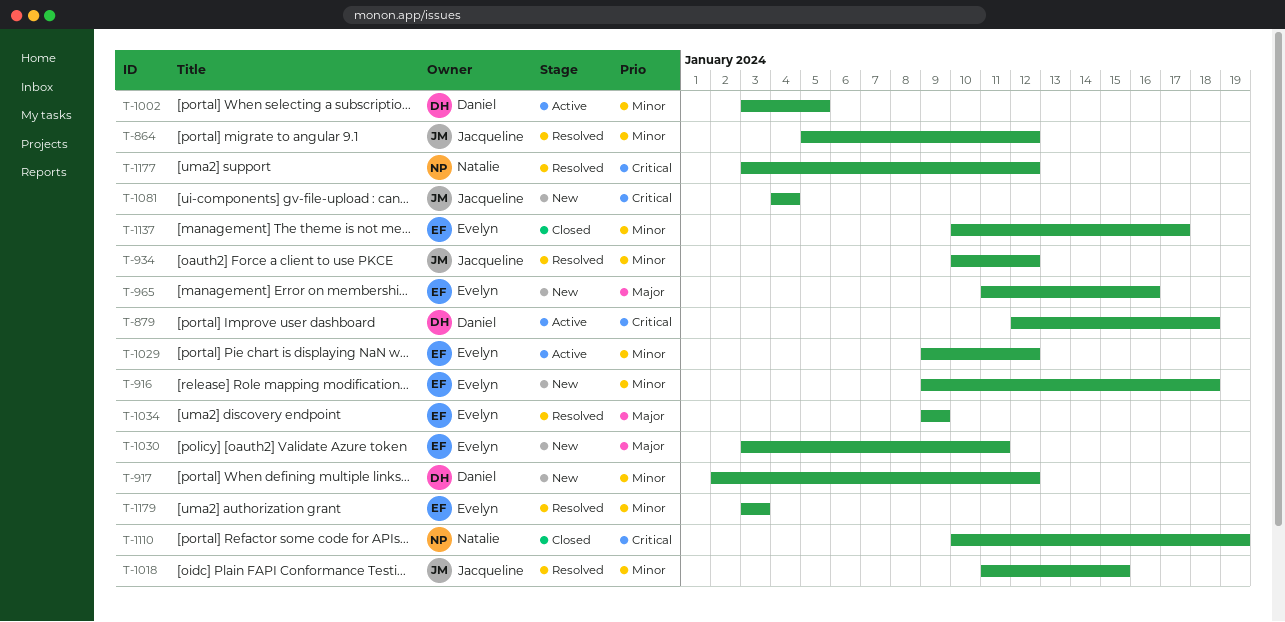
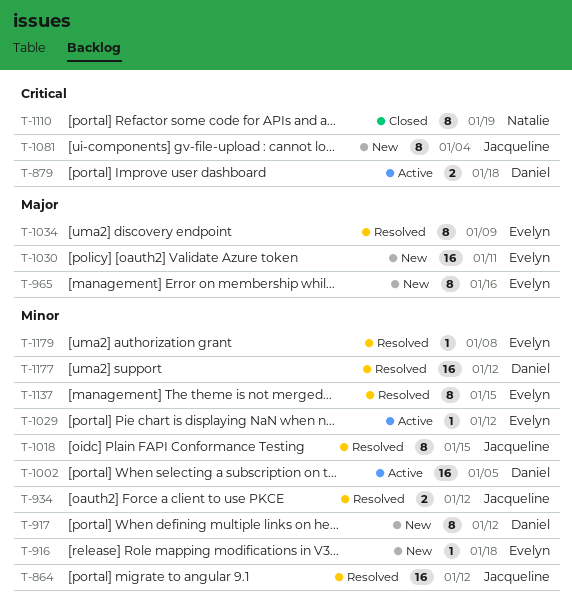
T-1137, status: Closed -> Resolved
T-1137, due: Jan 17 -> Jan 15
T-1177, owner: Natalie -> Daniel
T-1177, priority: Critical -> Minor
T-1179, due: Jan 3 -> Jan 8

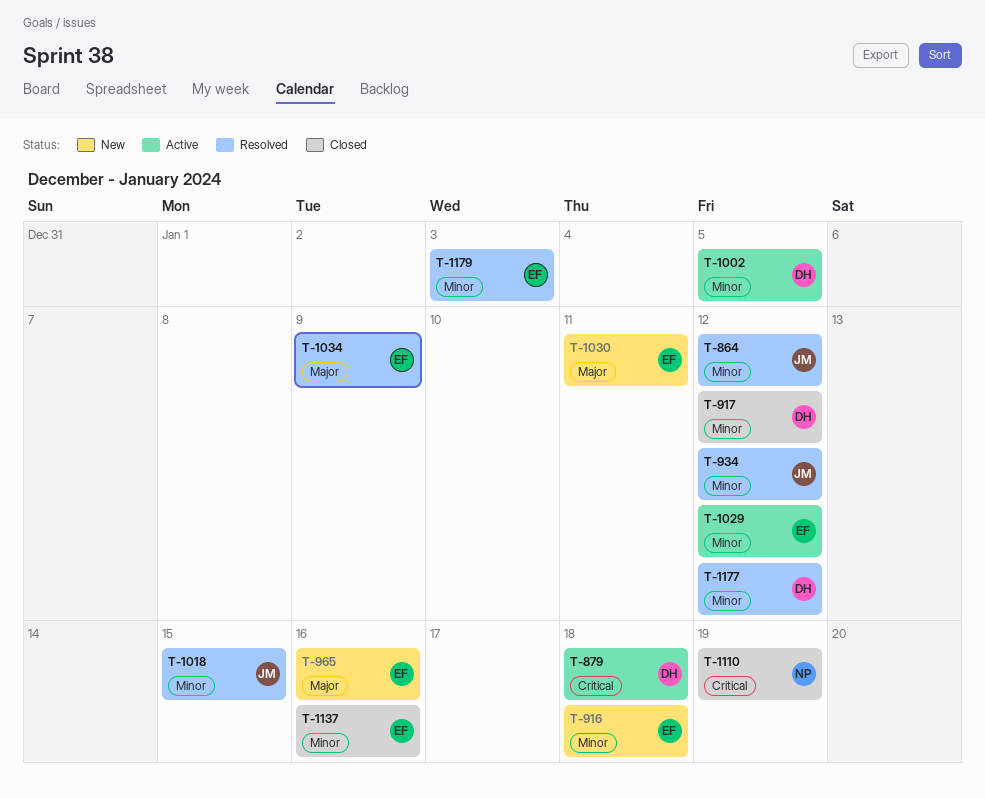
T-917, status: New -> Closed
T-1081: present -> none
T-1137, status: Resolved -> Closed
T-1137, due: Jan 15 -> Jan 16
T-1179, due: Jan 8 -> Jan 3

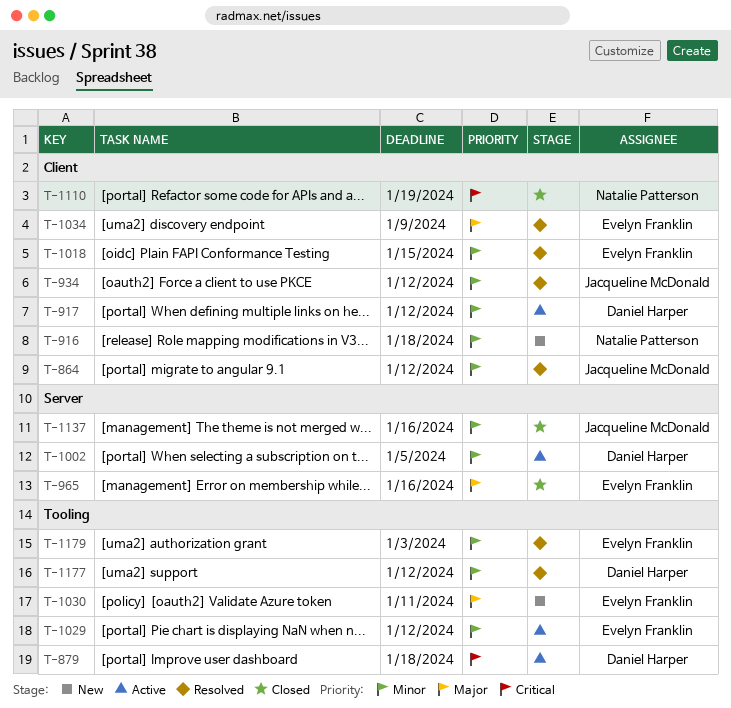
T-916, owner: Evelyn Franklin -> Natalie Patterson
T-917, status: Closed -> Active
T-965, status: New -> Closed
T-1018, owner: Jacqueline McDonald -> Evelyn Franklin
T-1137, owner: Evelyn Franklin -> Jacqueline McDonald

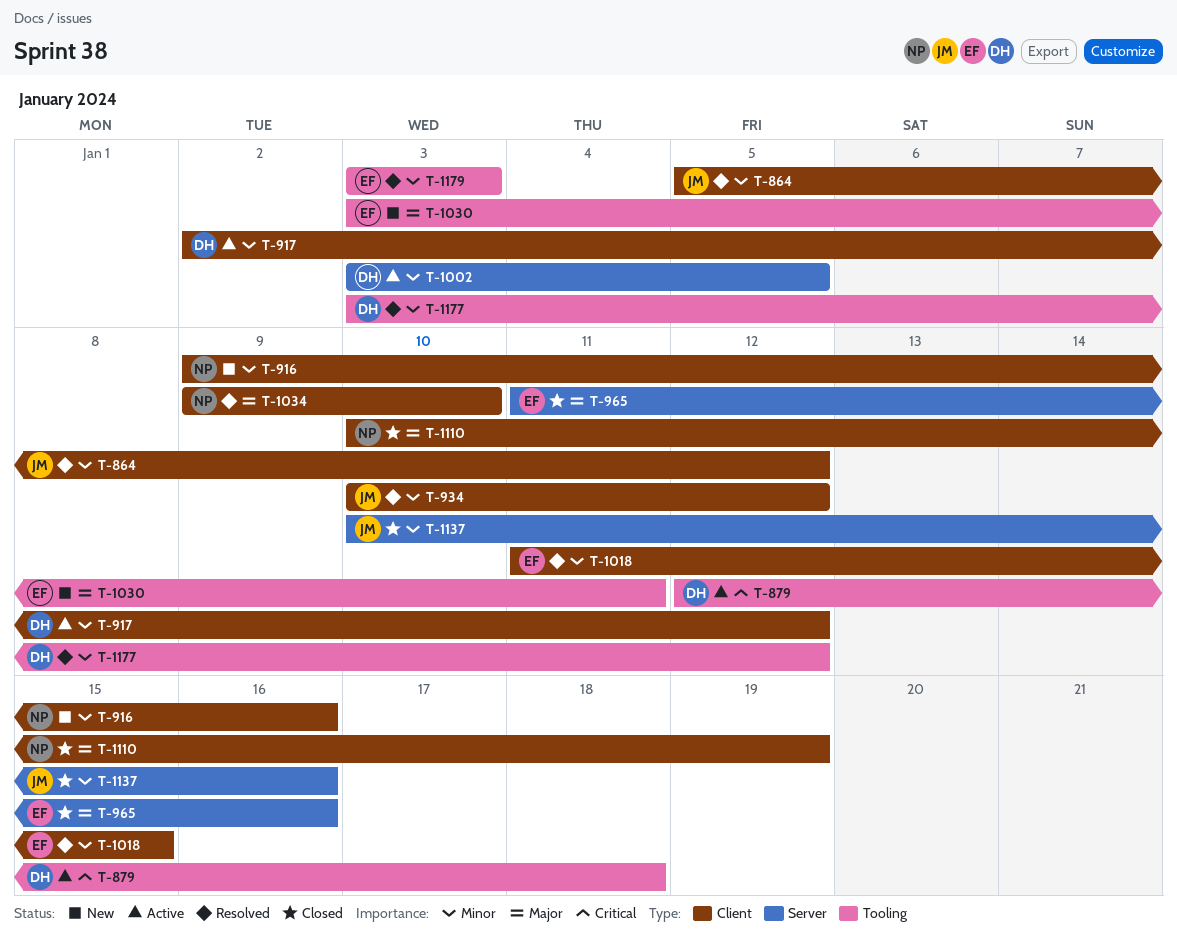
T-916, due: Jan 18 -> Jan 16
T-1029: present -> none
T-1034, owner: Evelyn Franklin -> Natalie Patterson
T-1034, due: Jan 9 -> Jan 10
T-1110, priority: Critical -> Major

